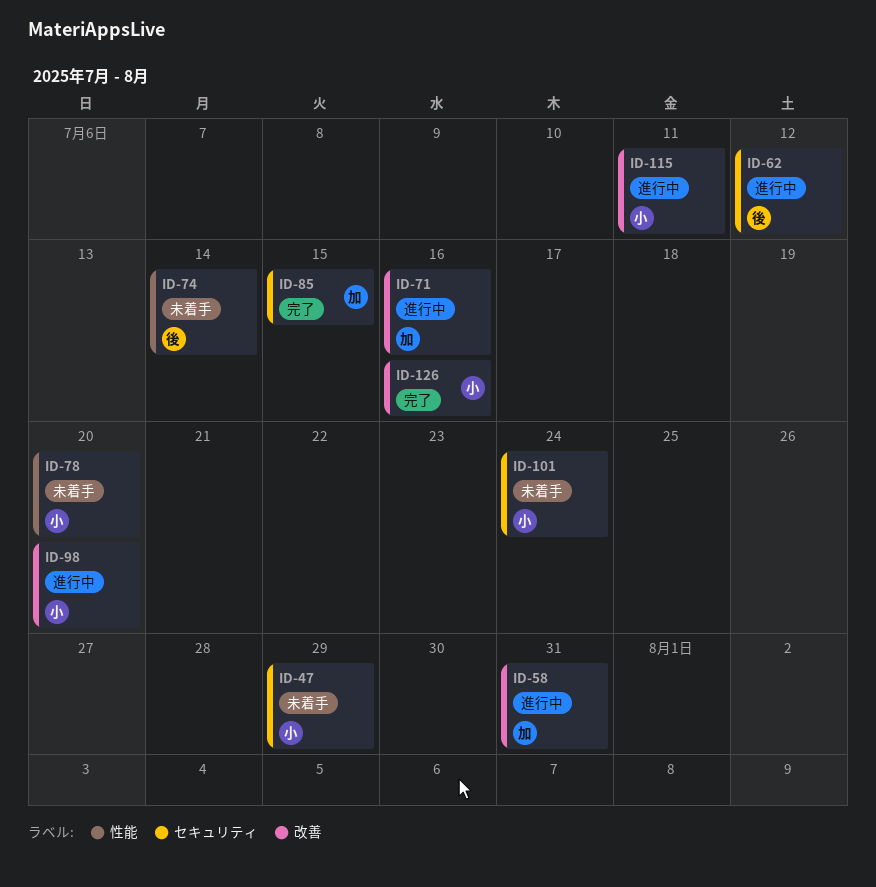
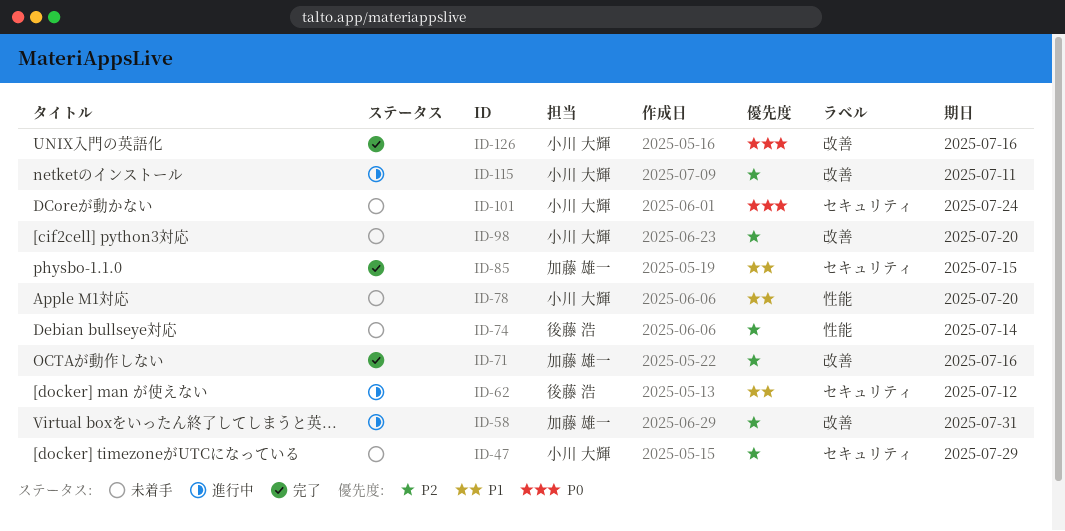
ID-71, status: 進行中 -> 完了
ID-98, status: 進行中 -> 未着手

